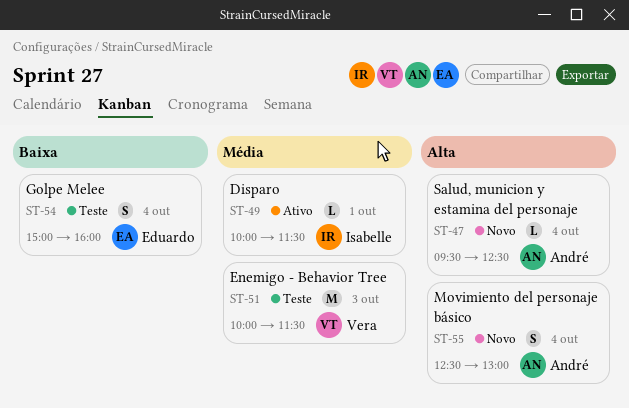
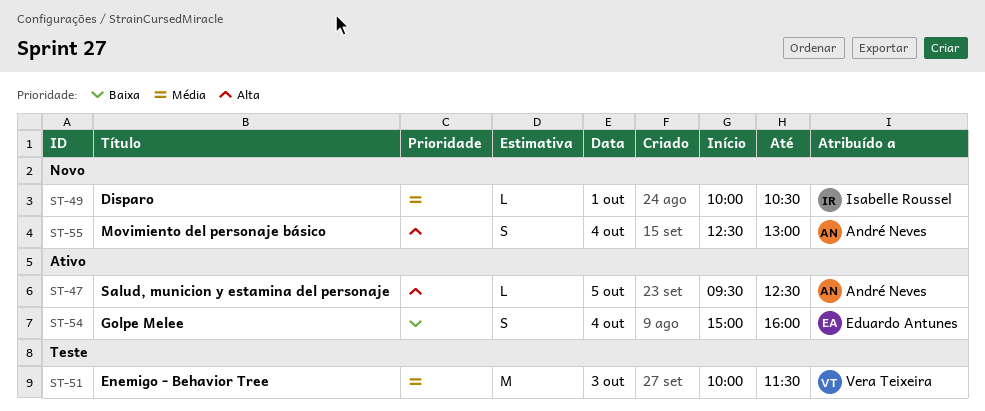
ST-47, status: Novo -> Ativo
ST-47, day: Oct 4 -> Oct 5
ST-49, status: Ativo -> Novo
ST-49, ends: 11:30 -> 10:30
ST-54, status: Teste -> Ativo

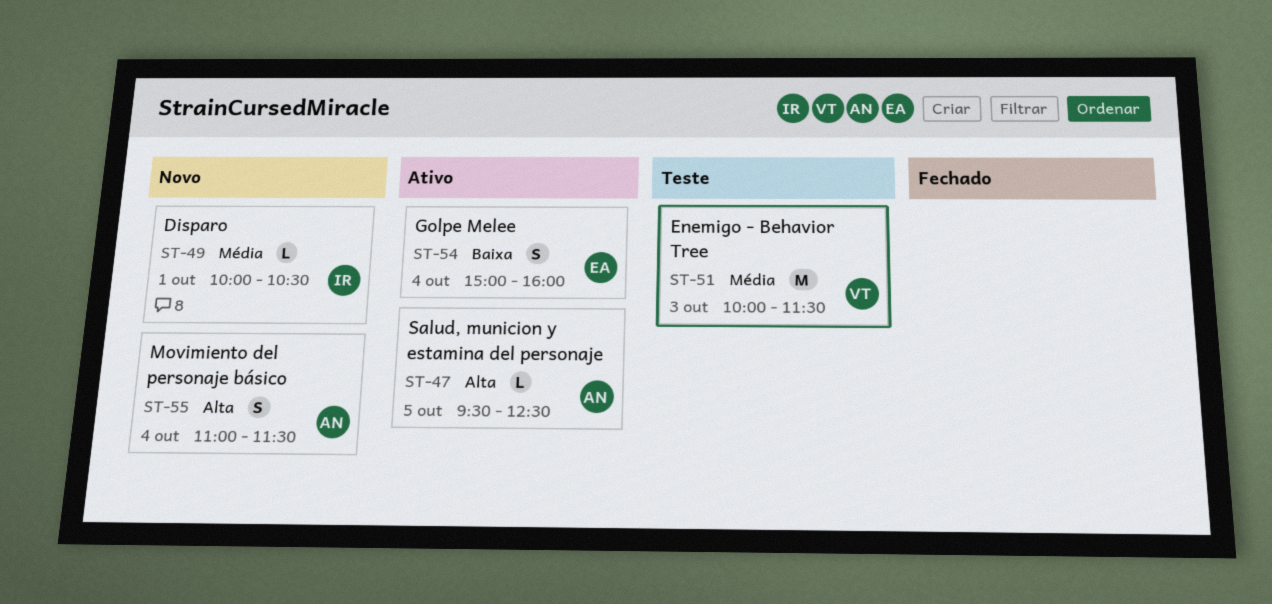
ST-55, begins: 12:30 -> 11:00
ST-55, ends: 13:00 -> 11:30

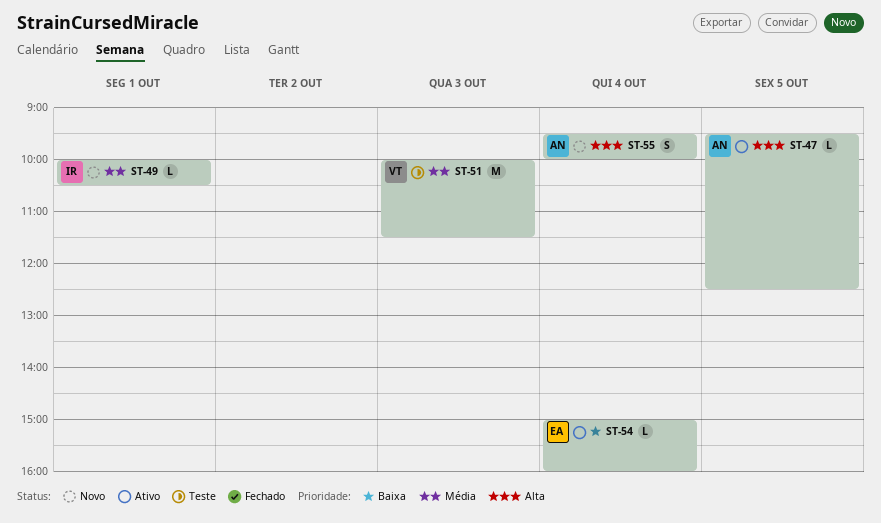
ST-54, estimate: S -> L
ST-55, begins: 11:00 -> 09:30
ST-55, ends: 11:30 -> 10:00

